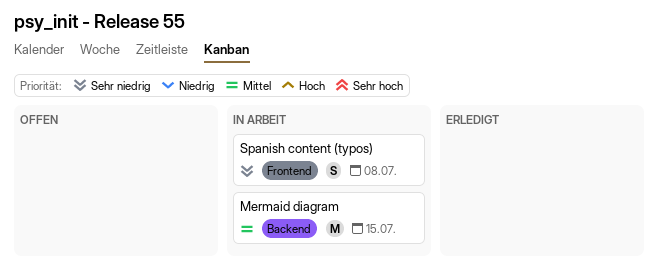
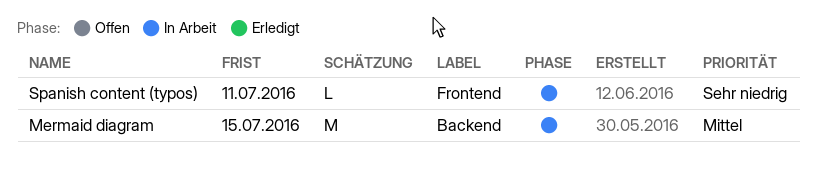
Spanish content (typos), estimate: S -> L
Spanish content (typos), due: Jul 8 -> Jul 11

